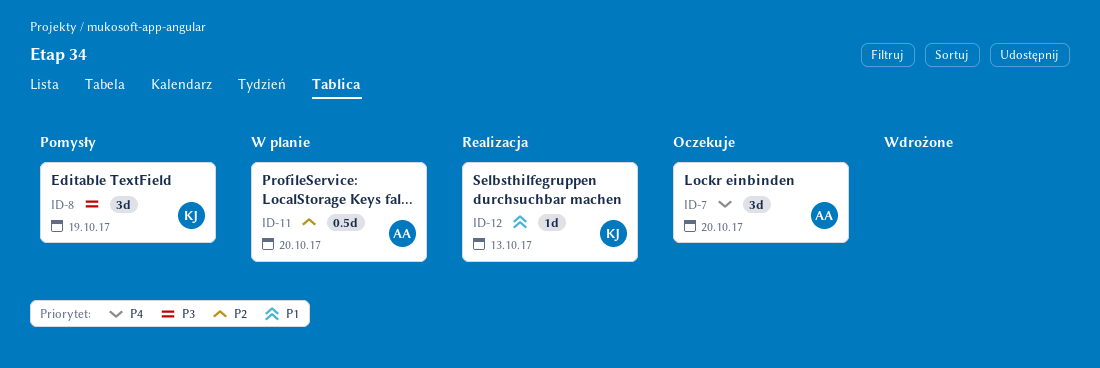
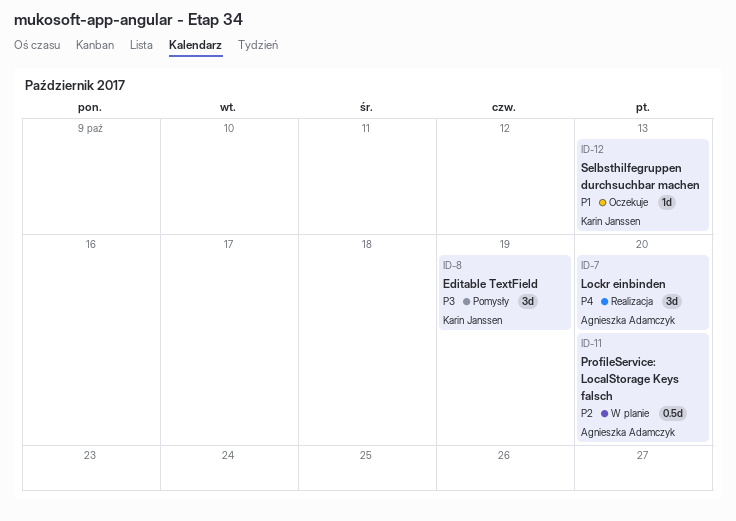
ID-7, status: Oczekuje -> Realizacja
ID-12, status: Realizacja -> Oczekuje

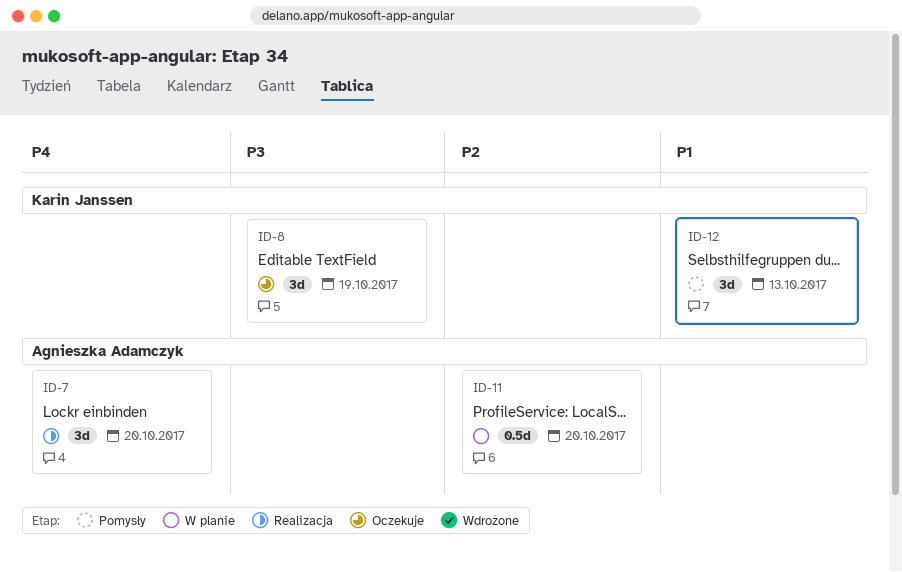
ID-8, status: Pomysły -> Oczekuje
ID-12, status: Oczekuje -> Pomysły
ID-12, estimate: 1d -> 3d

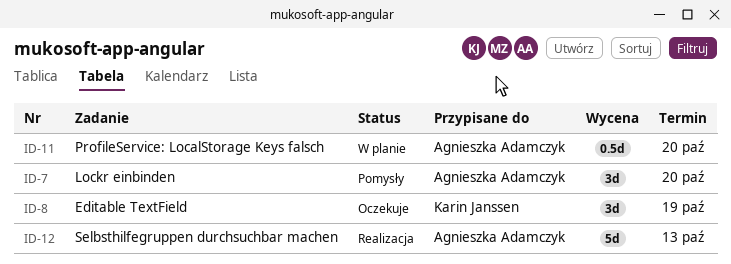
ID-7, status: Realizacja -> Pomysły
ID-12, status: Pomysły -> Realizacja
ID-12, owner: Karin Janssen -> Agnieszka Adamczyk
ID-12, estimate: 3d -> 5d

